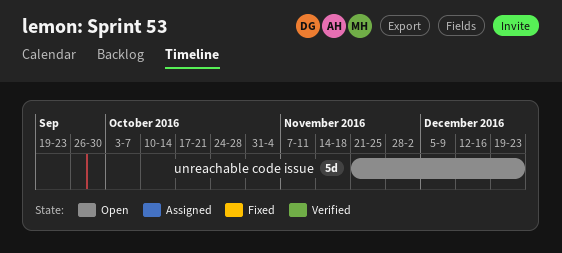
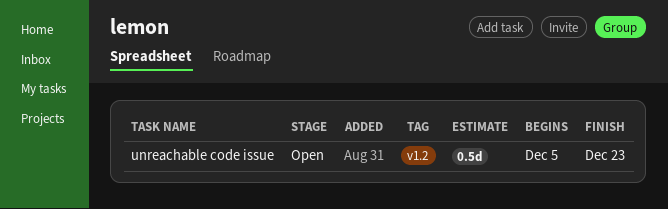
unreachable code issue, estimate: 5d -> 0.5d
unreachable code issue, start: Nov 21 -> Dec 5

